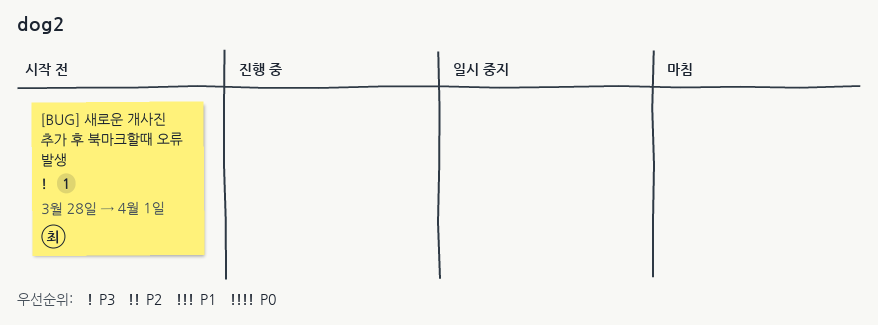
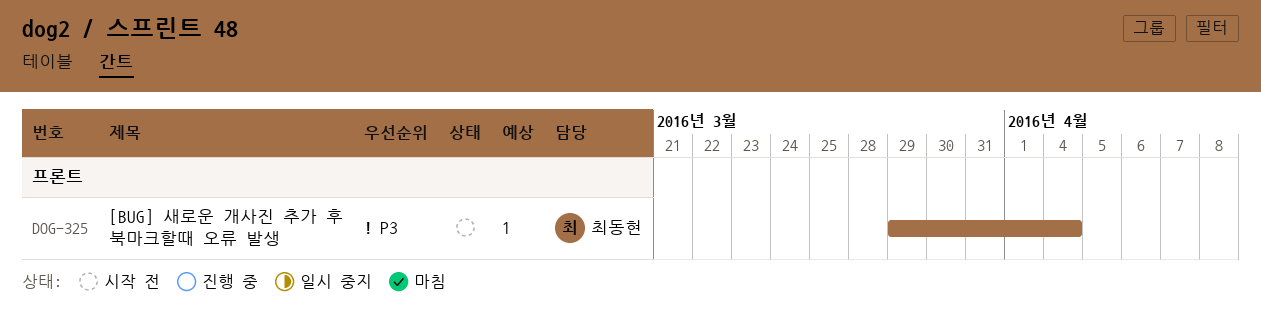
[BUG] 새로운 개사진 추가 후 북마크할때 오류 발생, start: Mar 28 -> Mar 29
[BUG] 새로운 개사진 추가 후 북마크할때 오류 발생, due: Apr 1 -> Apr 4

